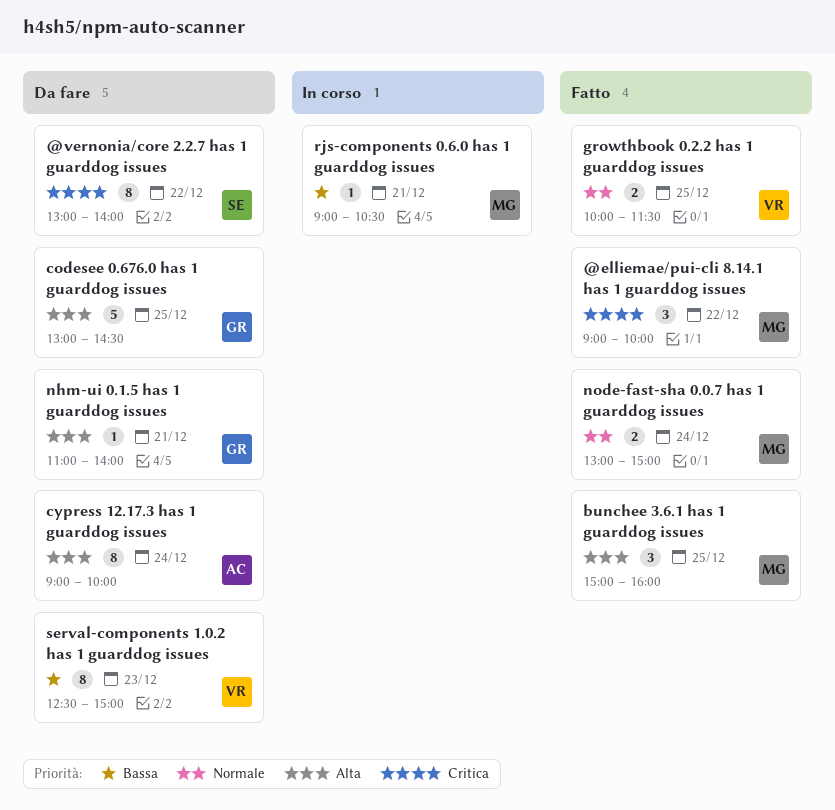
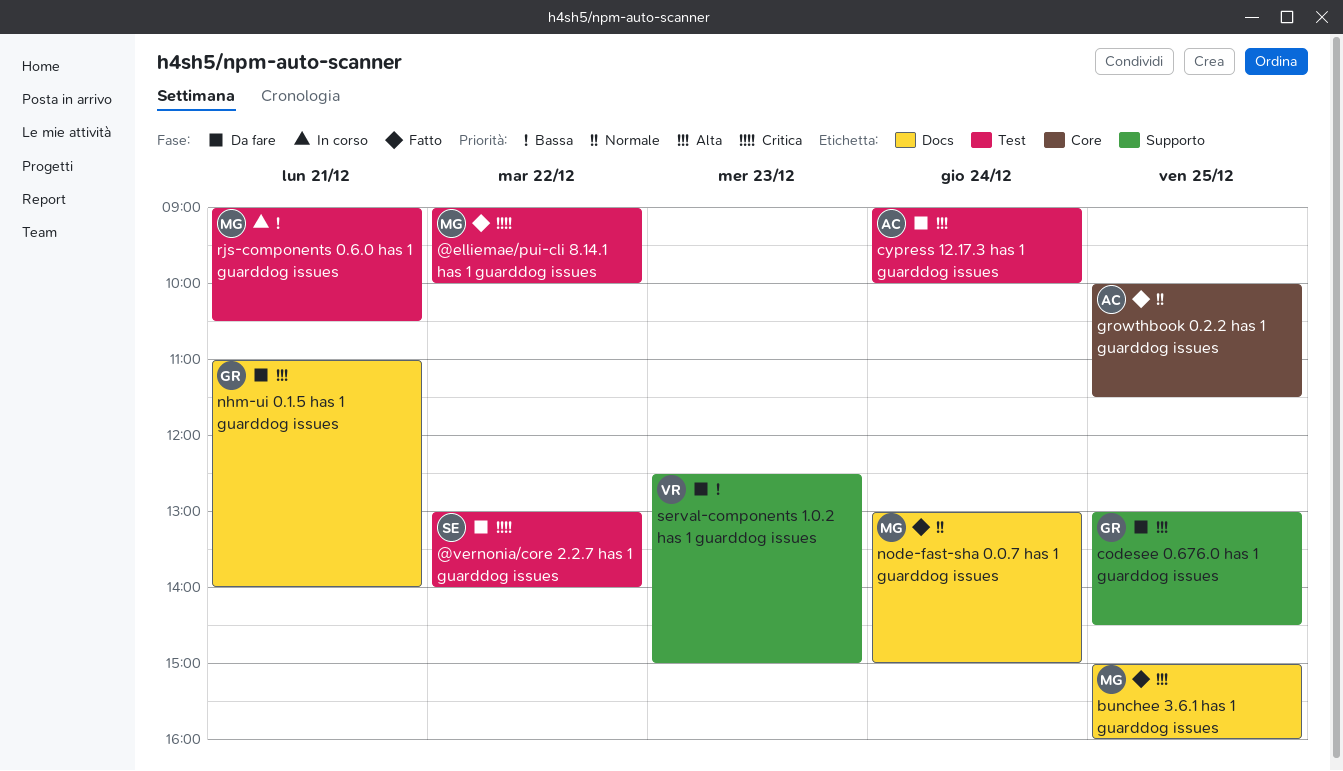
growthbook 0.2.2 has 1 guarddog issues, owner: VR -> AC

